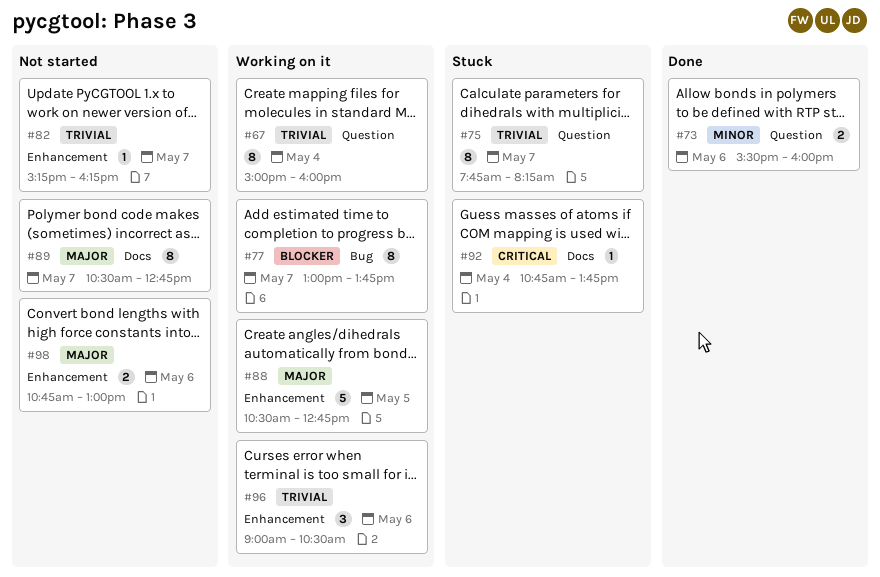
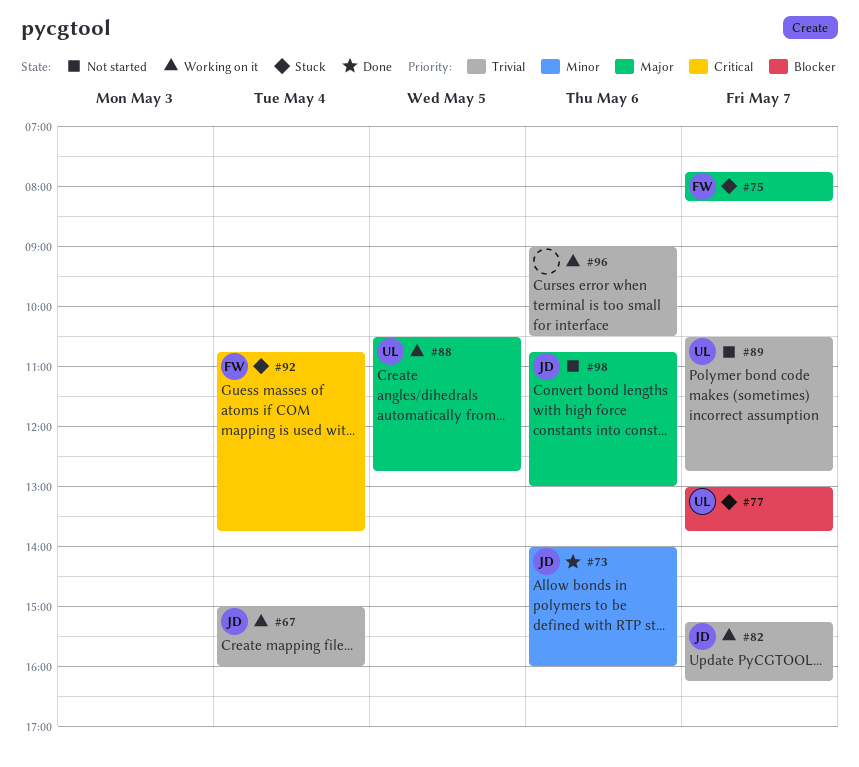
#73, begins: 15:30 -> 14:00
#75, priority: Trivial -> Major
#77, status: Working on it -> Stuck
#82, status: Not started -> Working on it
#89, priority: Major -> Trivial

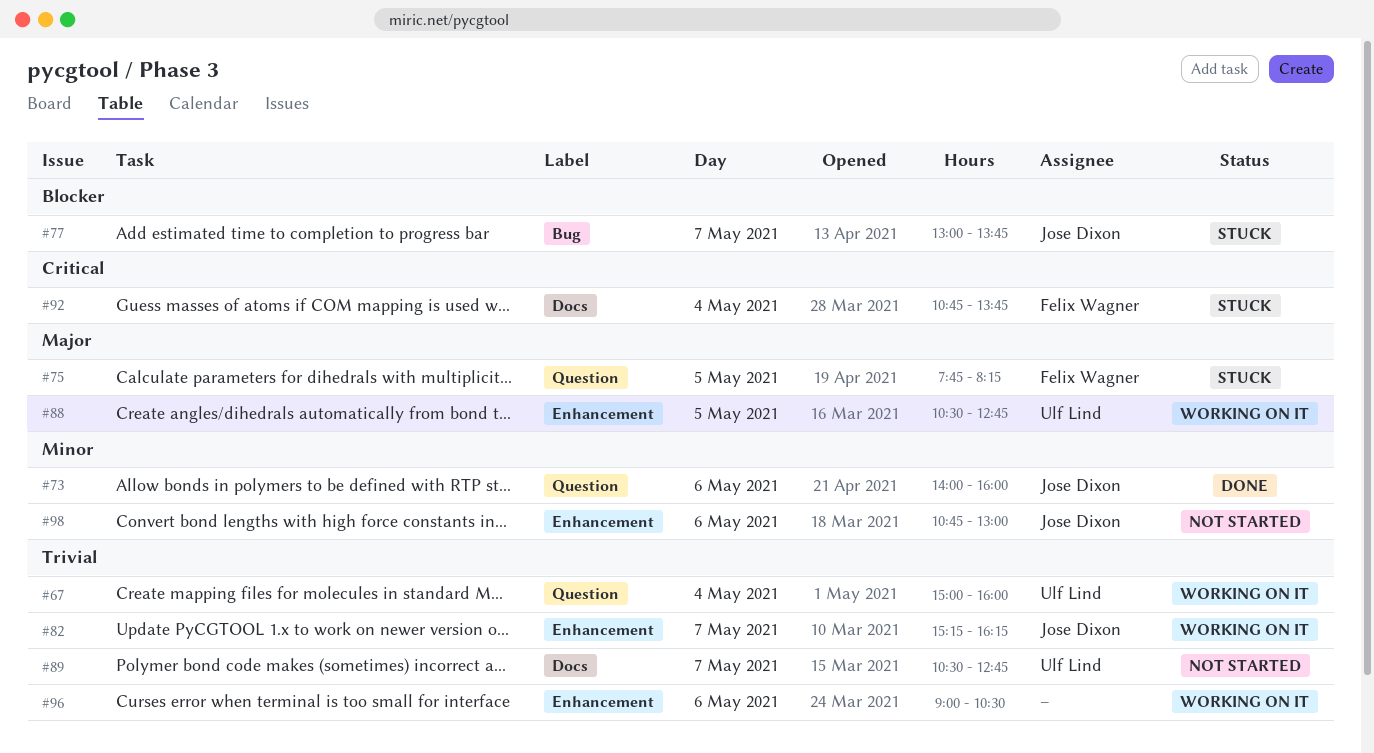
#67, owner: Jose Dixon -> Ulf Lind
#75, day: May 7 -> May 5
#77, owner: Ulf Lind -> Jose Dixon
#98, priority: Major -> Minor

